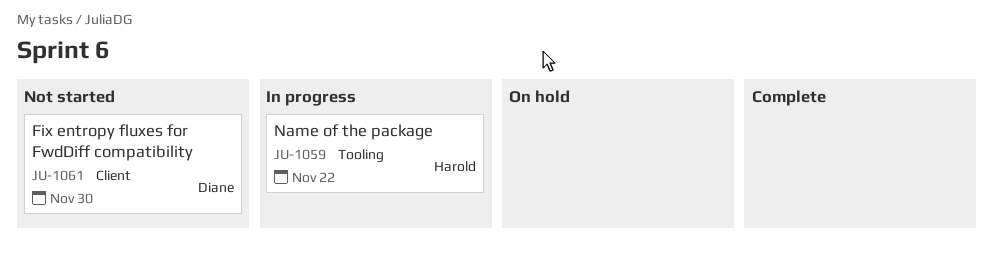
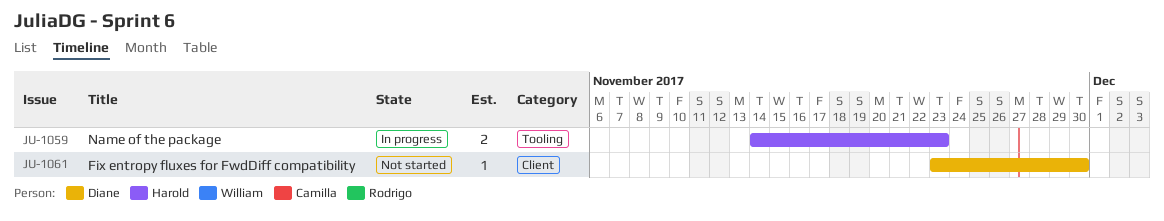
JU-1059, due: Nov 22 -> Nov 23

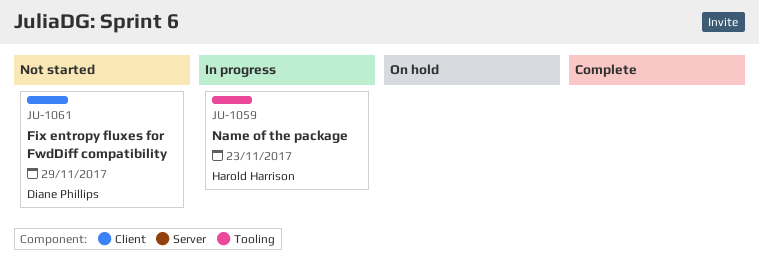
JU-1061, due: Nov 30 -> Nov 29

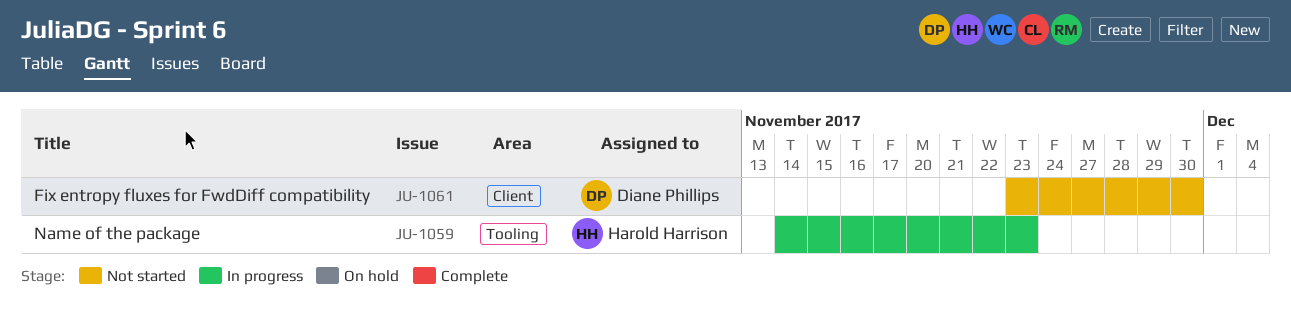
JU-1061, due: Nov 29 -> Nov 30

